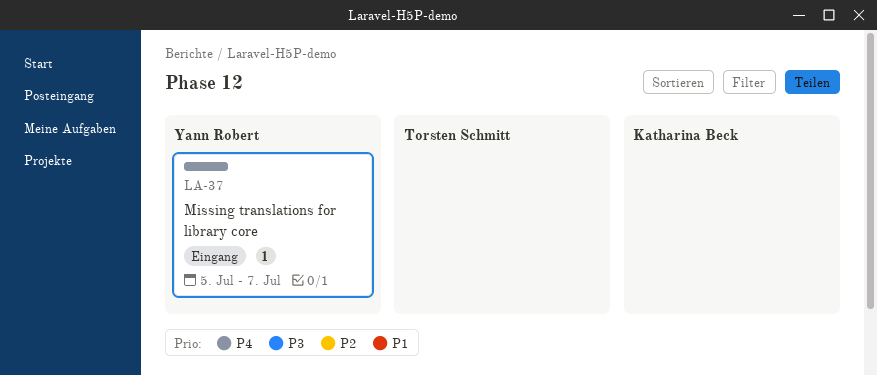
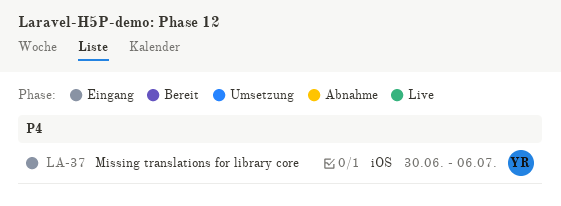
LA-37, start: Jul 5 -> Jun 30
LA-37, due: Jul 7 -> Jul 6

